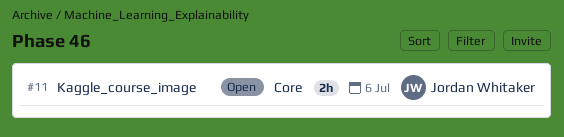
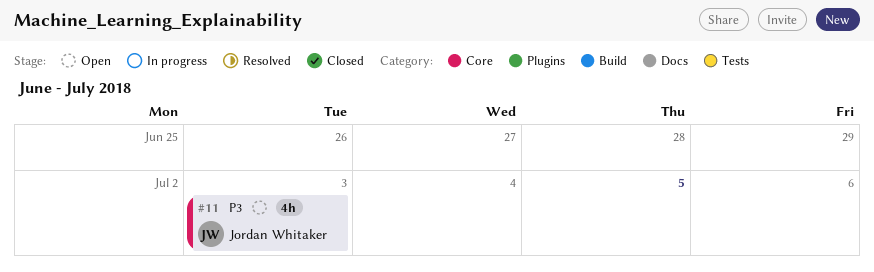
#11, estimate: 2h -> 4h
#11, due: Jul 6 -> Jul 3

